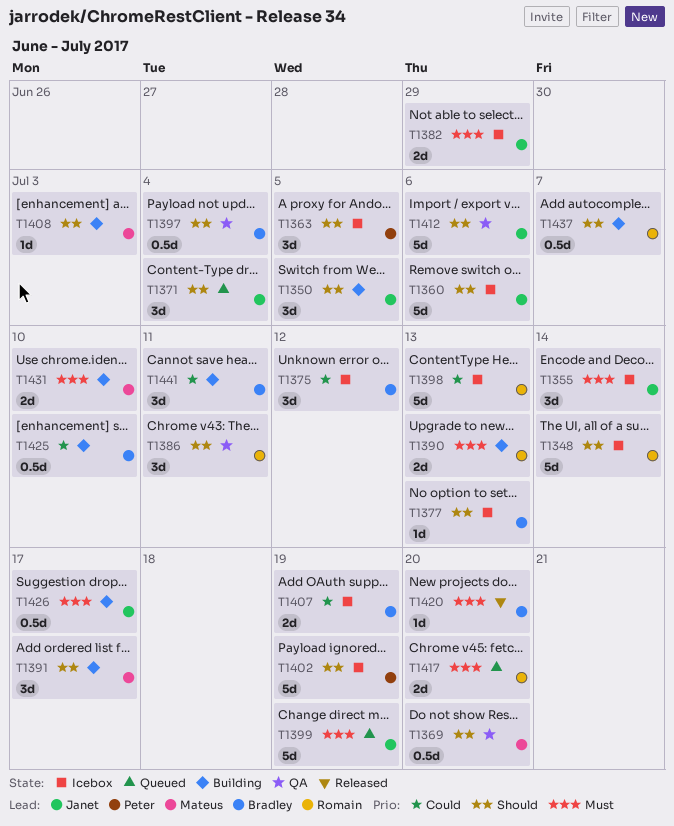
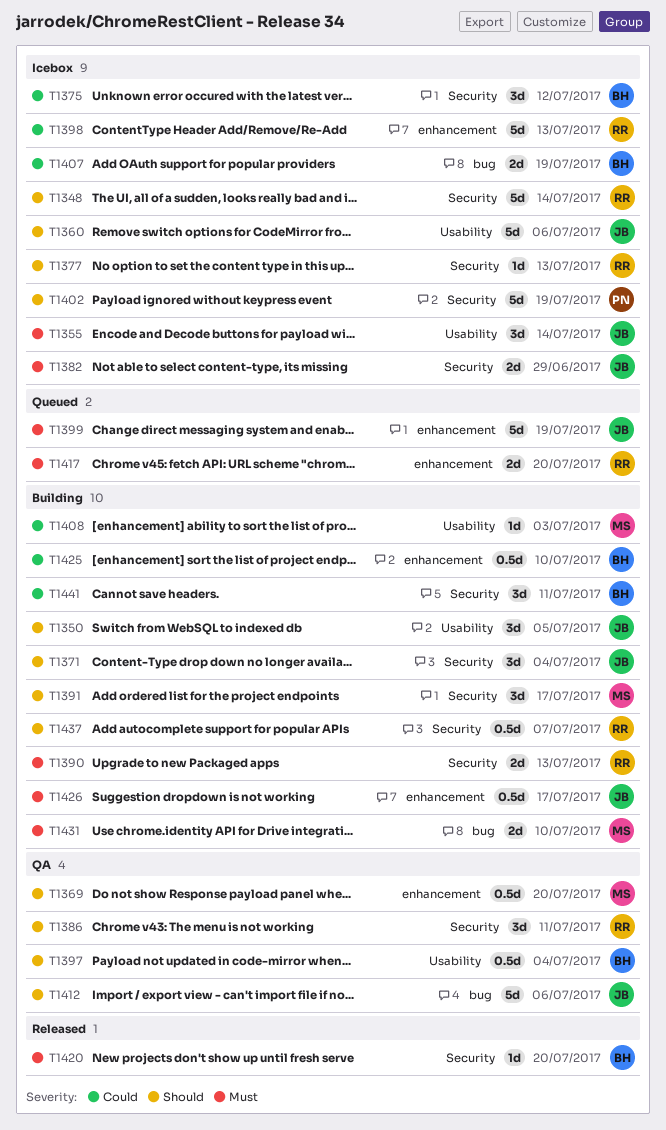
T1363: present -> none
T1371, status: Queued -> Building
T1377, owner: Bradley -> Romain
T1408, priority: Should -> Could

